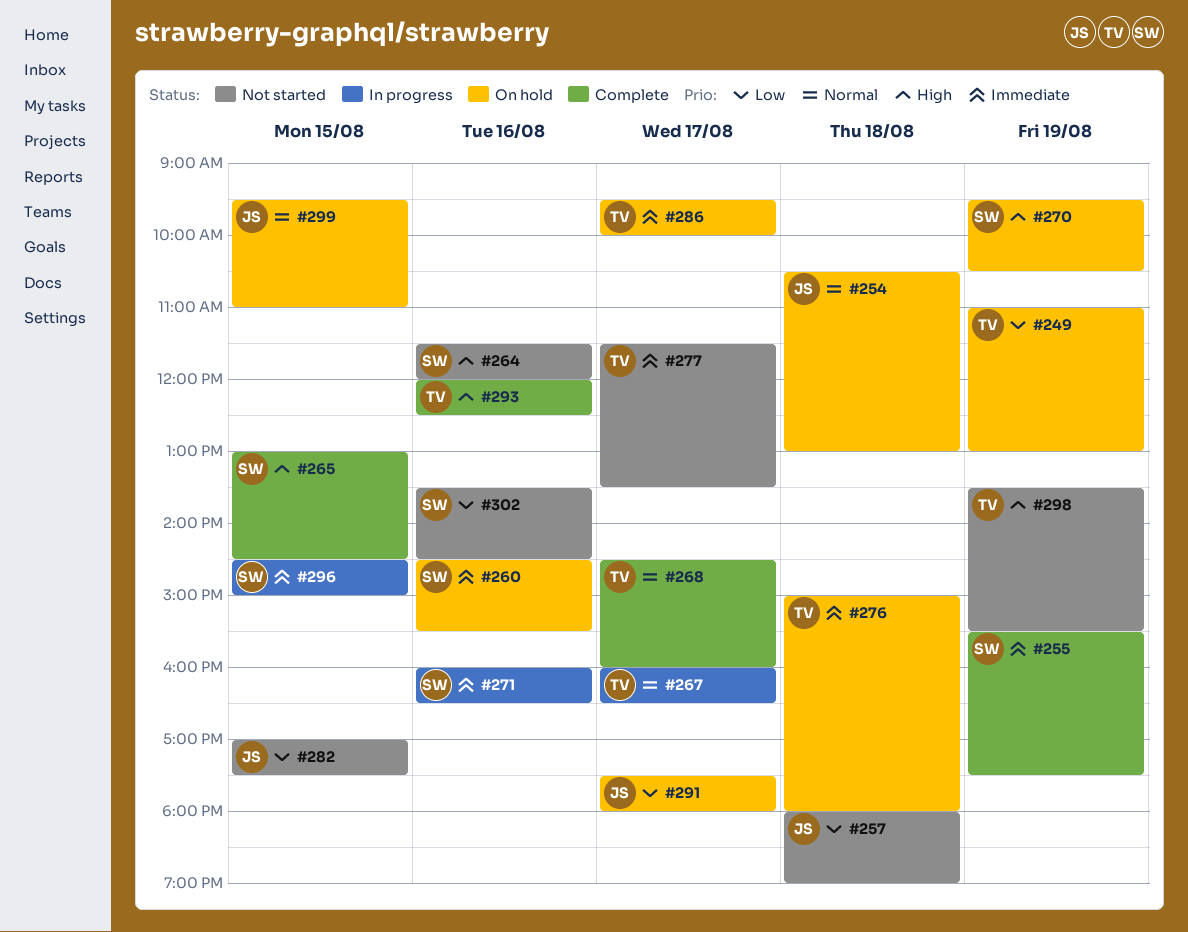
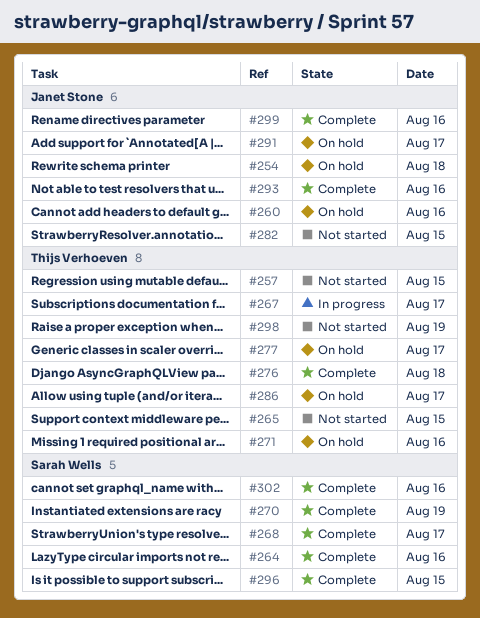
#249: present -> none
#255: present -> none
#257, owner: Janet Stone -> Thijs Verhoeven
#257, day: Aug 18 -> Aug 15
#260, owner: Sarah Wells -> Janet Stone
#264, status: Not started -> Complete
#265, status: Complete -> Not started
#265, owner: Sarah Wells -> Thijs Verhoeven
#268, owner: Thijs Verhoeven -> Sarah Wells
#270, status: On hold -> Complete
#271, status: In progress -> On hold
#271, owner: Sarah Wells -> Thijs Verhoeven
#276, status: On hold -> Complete
#277, status: Not started -> On hold
#293, owner: Thijs Verhoeven -> Janet Stone
#296, status: In progress -> Complete
#299, status: On hold -> Complete
#299, day: Aug 15 -> Aug 16
#302, status: Not started -> Complete

